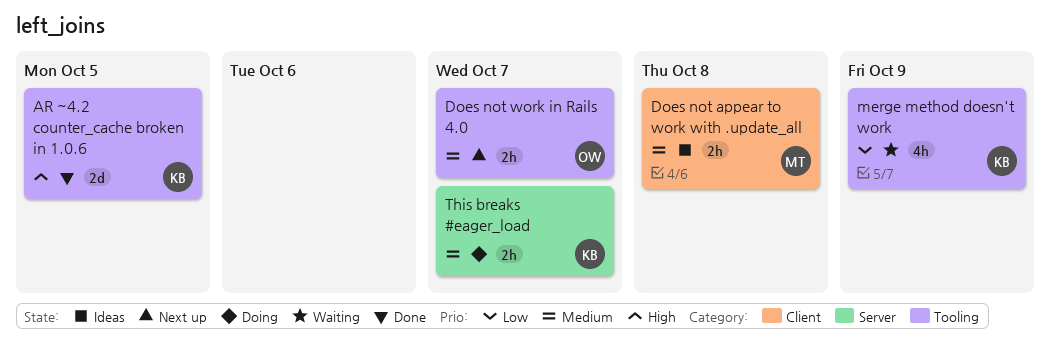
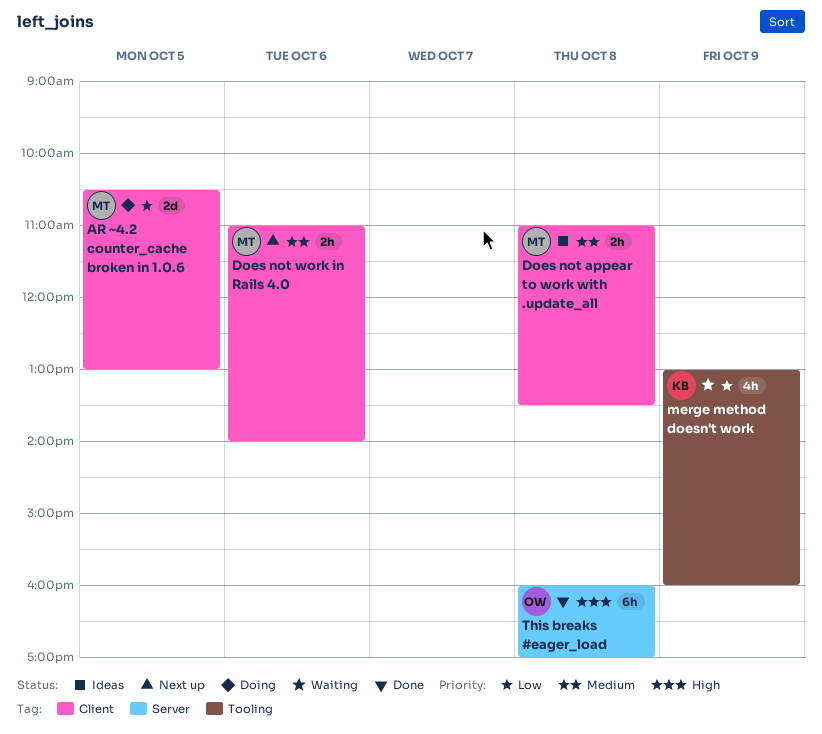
AR ~4.2 counter_cache broken in 1.0.6, status: Done -> Doing
AR ~4.2 counter_cache broken in 1.0.6, owner: KB -> MT
AR ~4.2 counter_cache broken in 1.0.6, priority: High -> Low
AR ~4.2 counter_cache broken in 1.0.6, label: Tooling -> Client
Does not work in Rails 4.0, owner: OW -> MT
Does not work in Rails 4.0, label: Tooling -> Client
Does not work in Rails 4.0, day: Oct 7 -> Oct 6
This breaks #eager_load, status: Doing -> Done
This breaks #eager_load, owner: KB -> OW
This breaks #eager_load, priority: Medium -> High
This breaks #eager_load, estimate: 2h -> 6h
This breaks #eager_load, day: Oct 7 -> Oct 8

